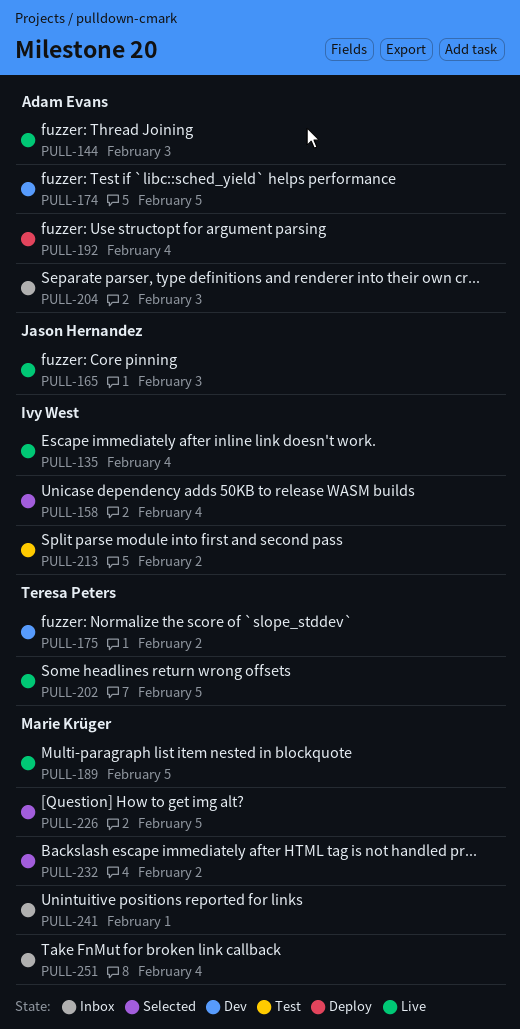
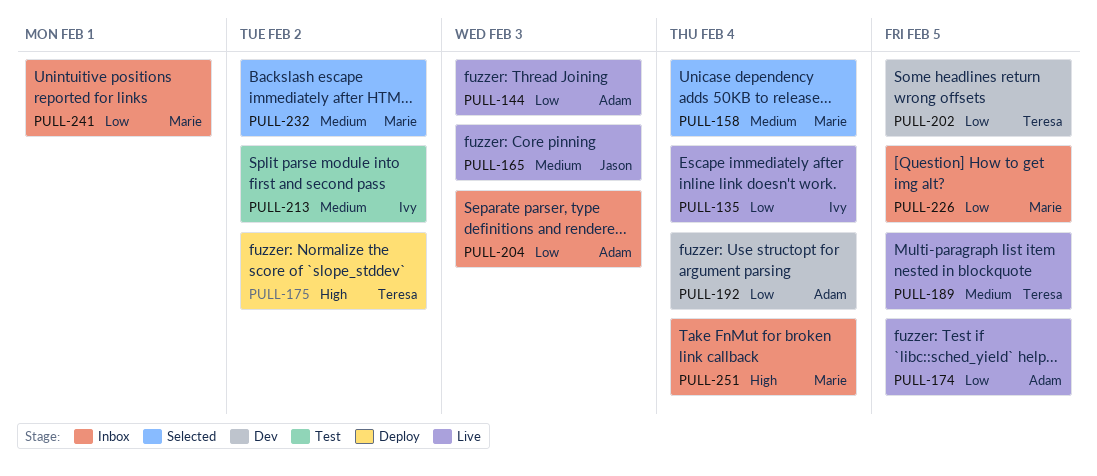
PULL-158, owner: Ivy West -> Marie Krüger
PULL-174, status: Dev -> Live
PULL-175, status: Dev -> Deploy
PULL-189, owner: Marie Krüger -> Teresa Peters
PULL-192, status: Deploy -> Dev
PULL-202, status: Live -> Dev
PULL-226, status: Selected -> Inbox

